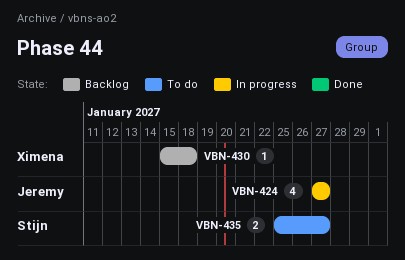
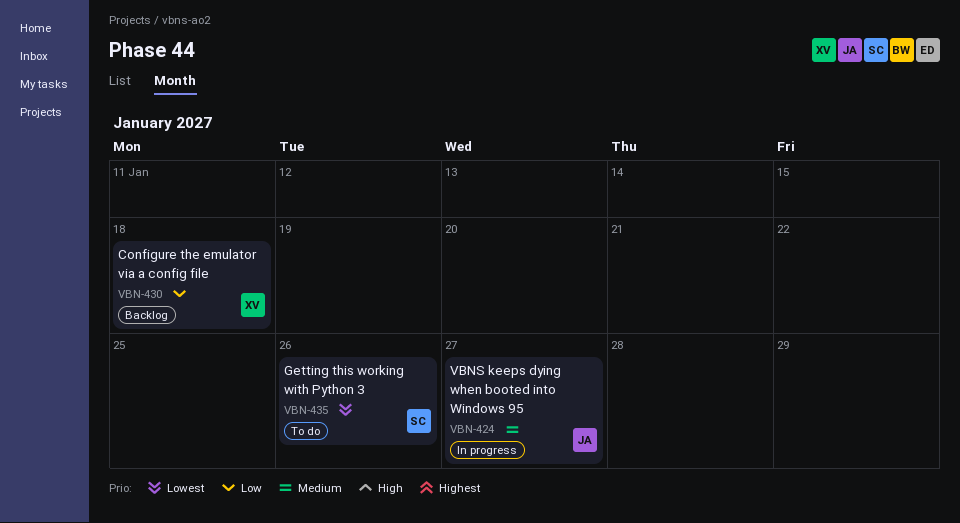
VBN-435, due: Jan 27 -> Jan 26

